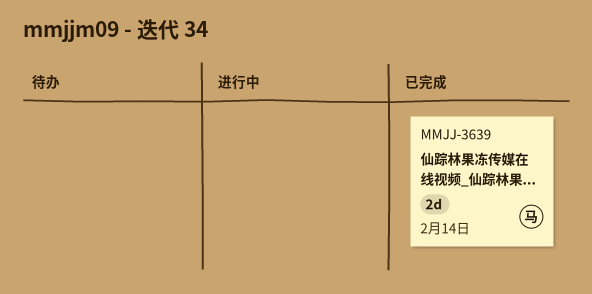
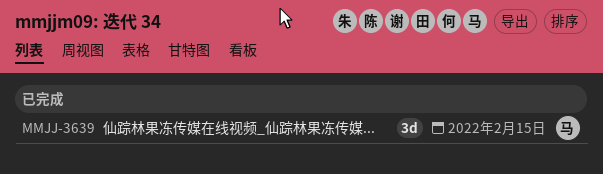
MMJJ-3639, estimate: 2d -> 3d
MMJJ-3639, due: Feb 14 -> Feb 15

